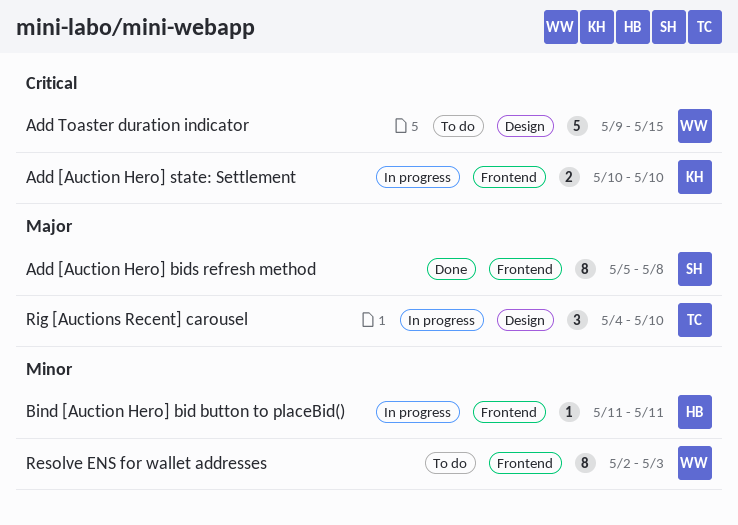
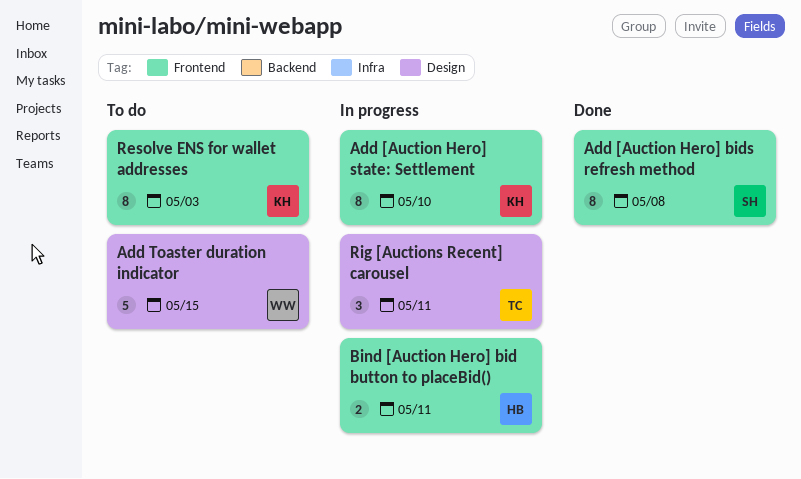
Add [Auction Hero] state: Settlement, estimate: 2 -> 8
Bind [Auction Hero] bid button to placeBid(), estimate: 1 -> 2
Resolve ENS for wallet addresses, owner: WW -> KH
Rig [Auctions Recent] carousel, due: May 10 -> May 11

